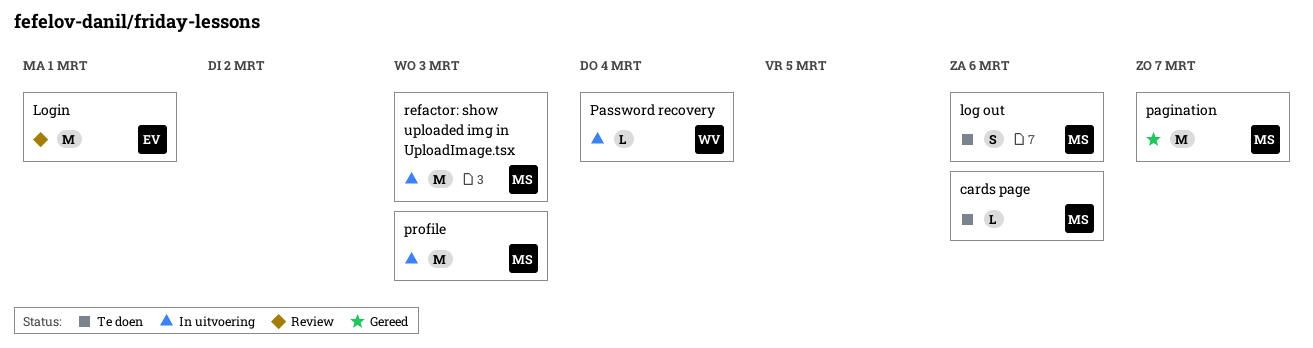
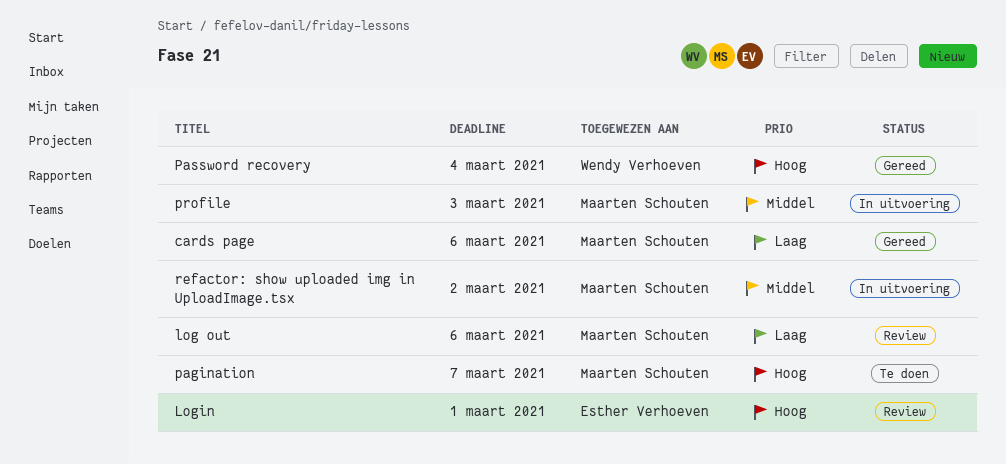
cards page, status: Te doen -> Gereed
log out, status: Te doen -> Review
pagination, status: Gereed -> Te doen
Password recovery, status: In uitvoering -> Gereed
refactor: show uploaded img in UploadImage.tsx, due: Mar 3 -> Mar 2

